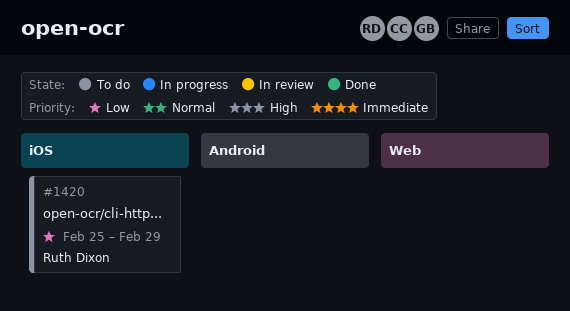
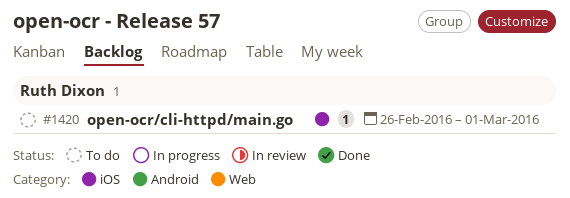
#1420, start: Feb 25 -> Feb 26
#1420, due: Feb 29 -> Mar 1

